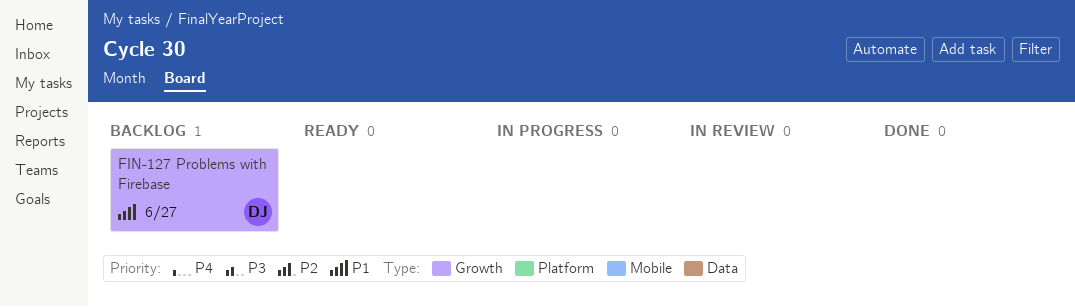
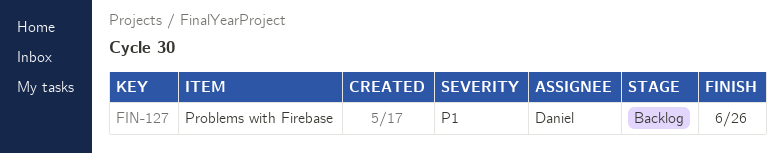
FIN-127, due: Jun 27 -> Jun 26

